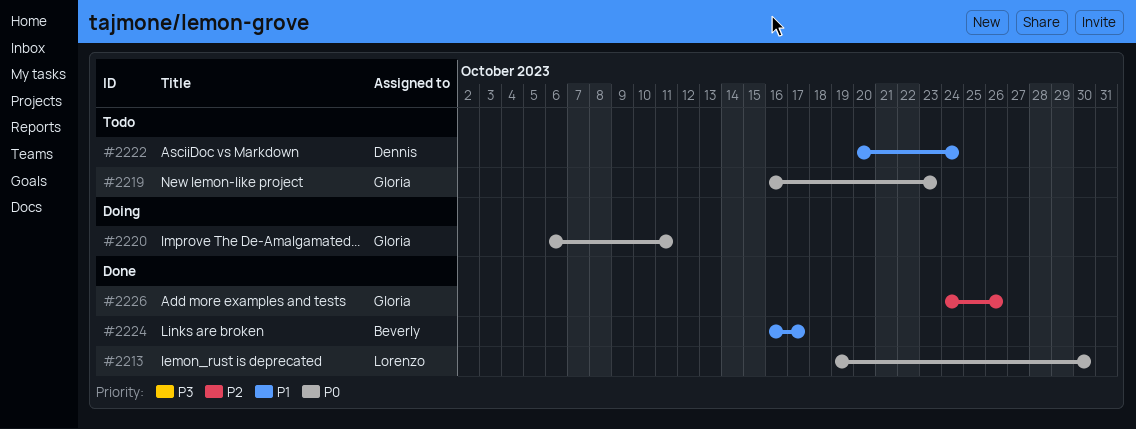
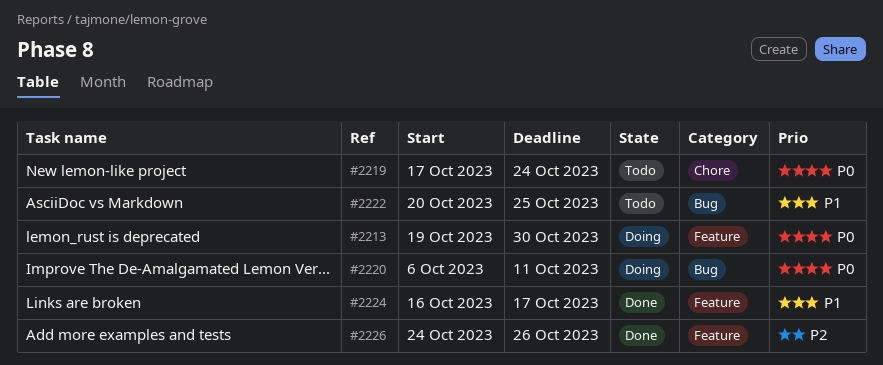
#2213, status: Done -> Doing
#2219, start: Oct 16 -> Oct 17
#2219, due: Oct 23 -> Oct 24
#2222, due: Oct 24 -> Oct 25

